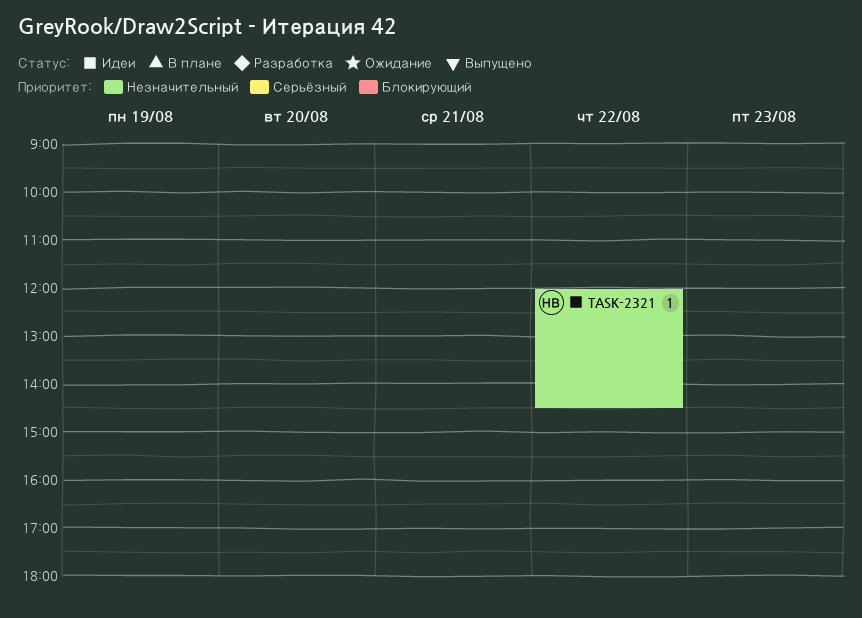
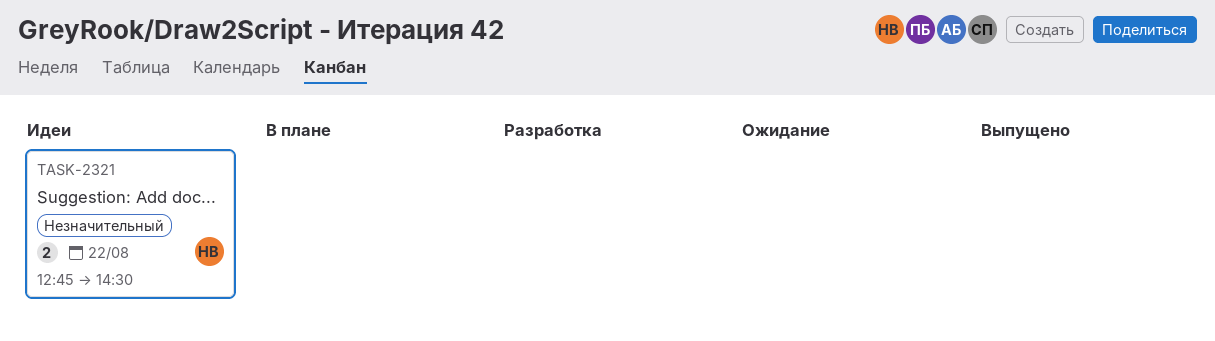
TASK-2321, estimate: 1 -> 2
TASK-2321, begins: 12:00 -> 12:45

